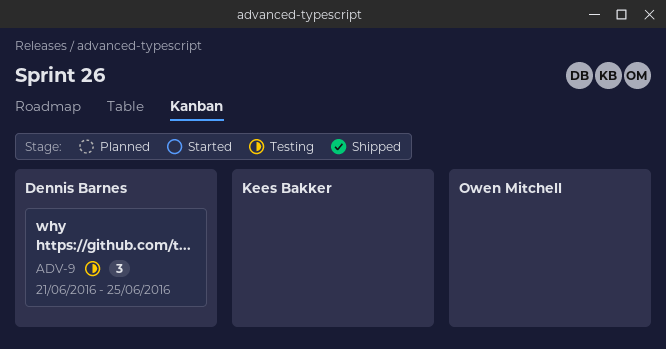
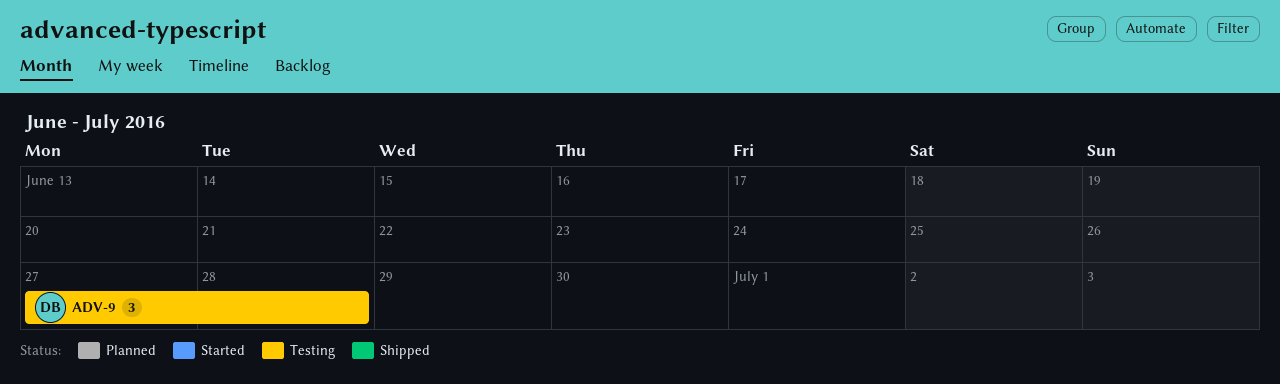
ADV-9, start: Jun 21 -> Jun 27
ADV-9, due: Jun 25 -> Jun 28

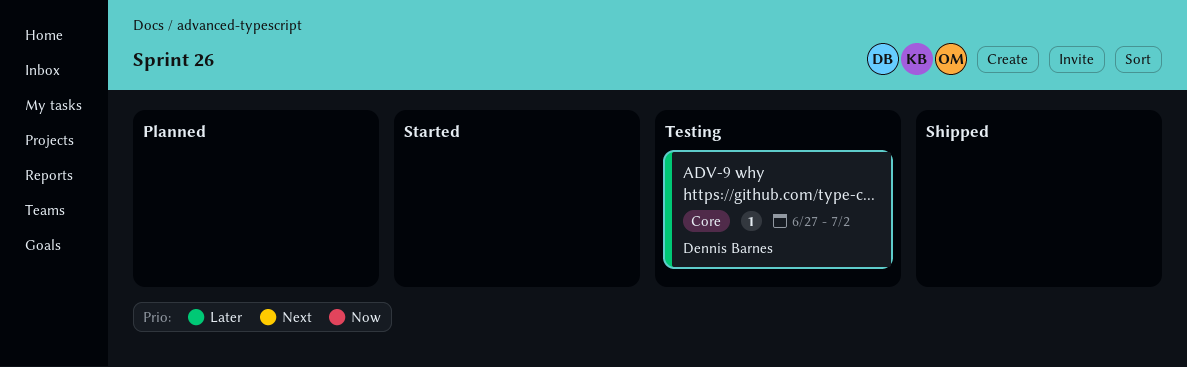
ADV-9, estimate: 3 -> 1
ADV-9, due: Jun 28 -> Jul 2

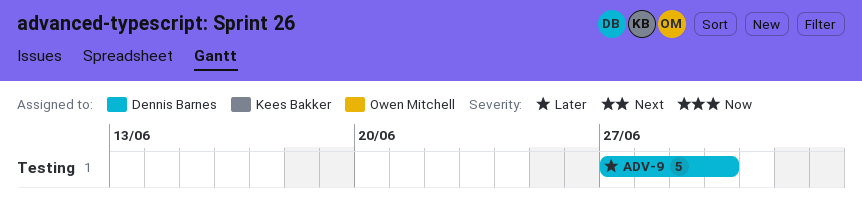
ADV-9, estimate: 1 -> 5
ADV-9, due: Jul 2 -> Jun 30

